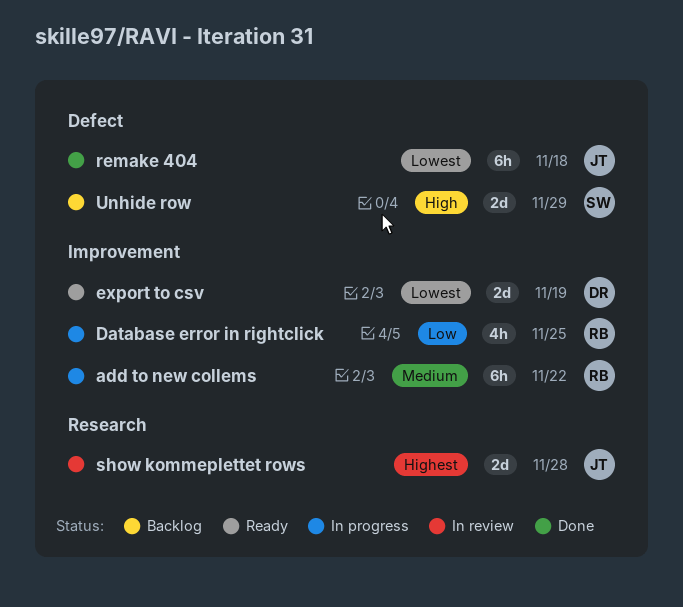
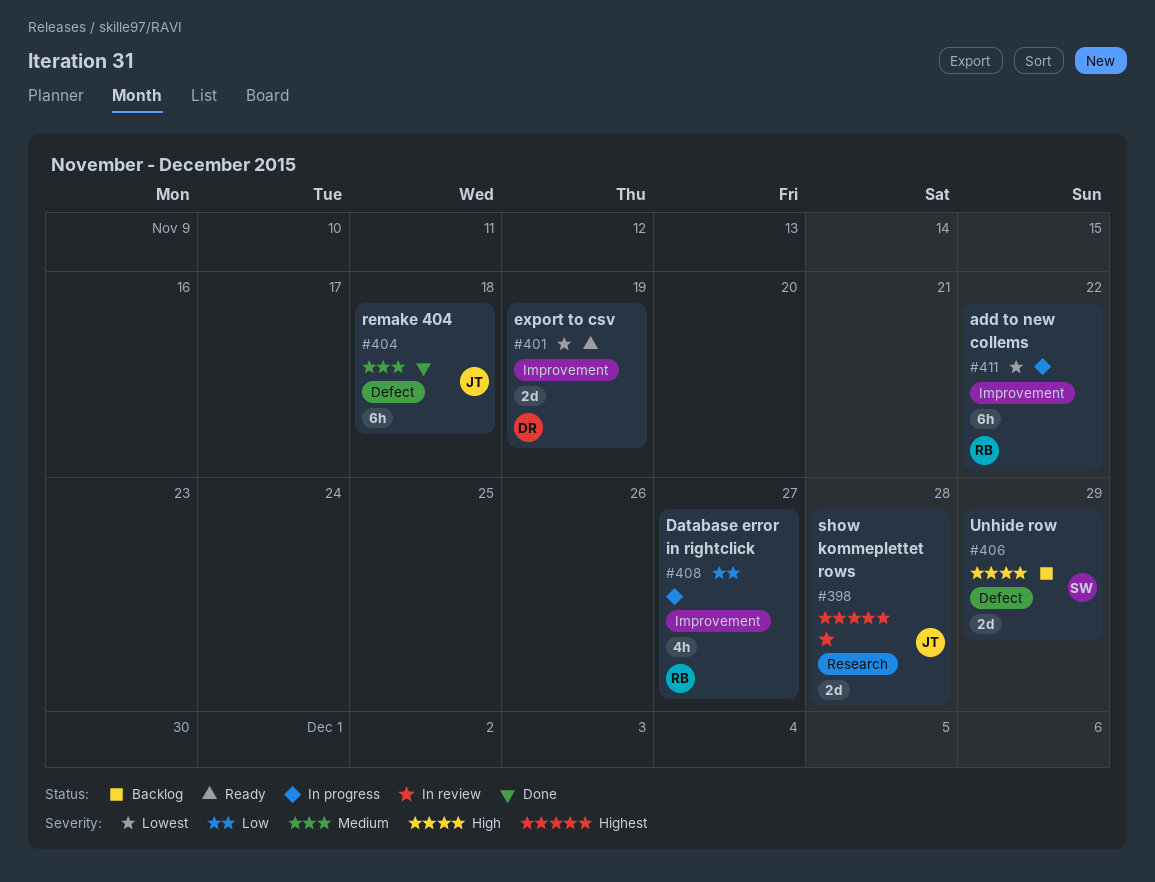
add to new collems, priority: Medium -> Lowest
Database error in rightclick, due: Nov 25 -> Nov 27
remake 404, priority: Lowest -> Medium

